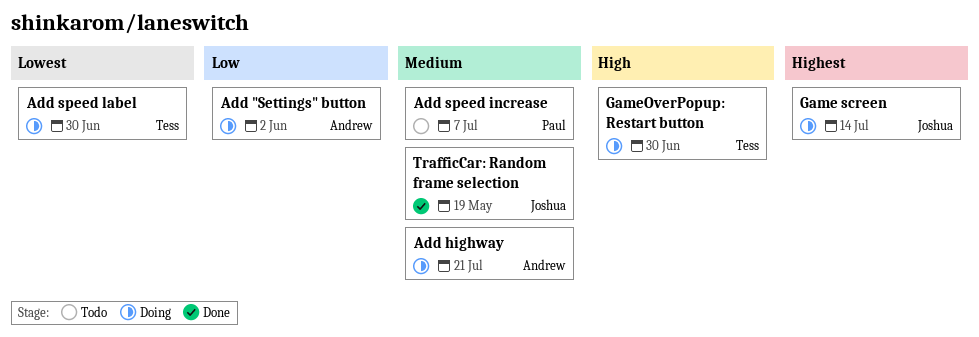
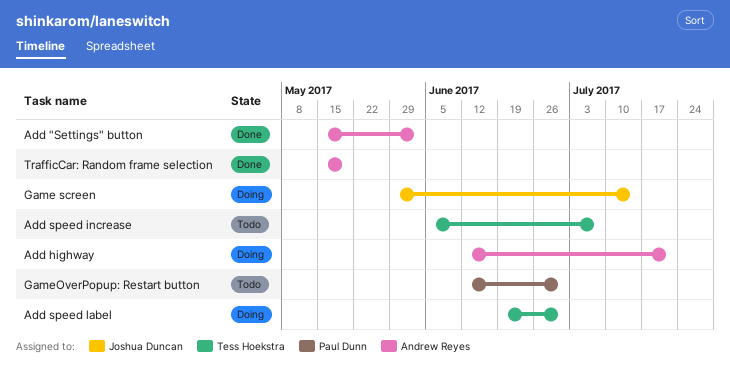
Add "Settings" button, status: Doing -> Done
Add speed increase, owner: Paul Dunn -> Tess Hoekstra
GameOverPopup: Restart button, status: Doing -> Todo
GameOverPopup: Restart button, owner: Tess Hoekstra -> Paul Dunn
TrafficCar: Random frame selection, owner: Joshua Duncan -> Andrew Reyes

